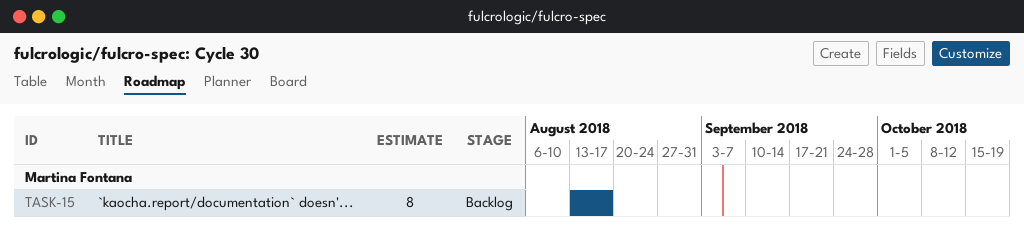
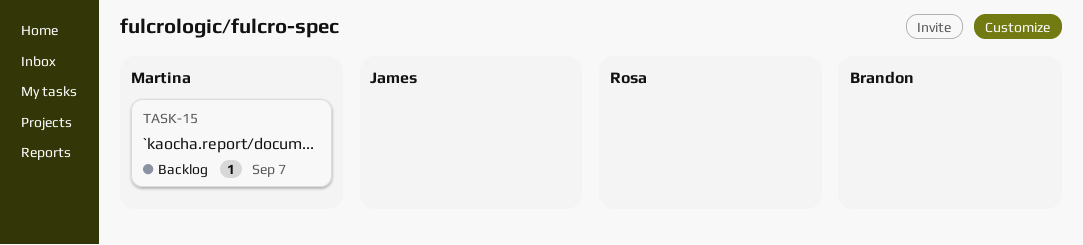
TASK-15, estimate: 8 -> 1
TASK-15, due: Aug 17 -> Sep 7

